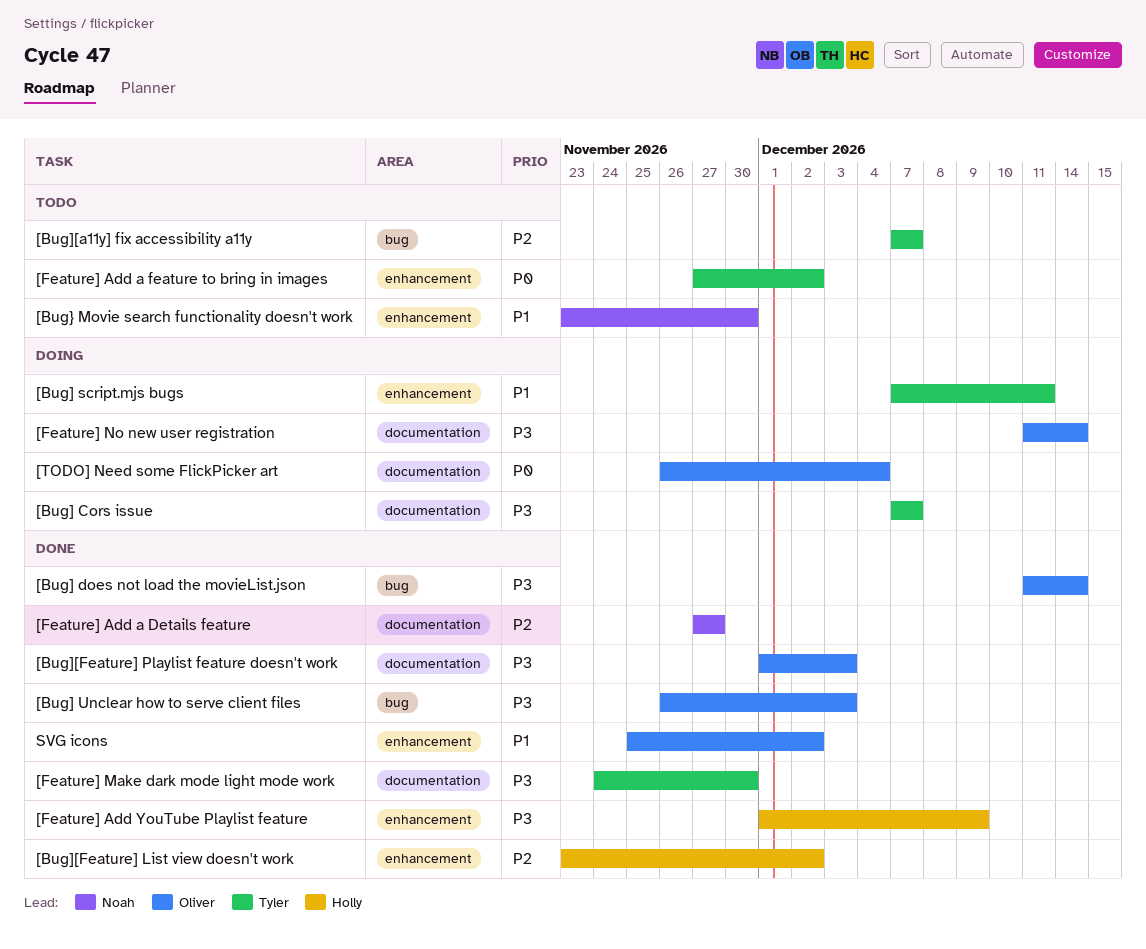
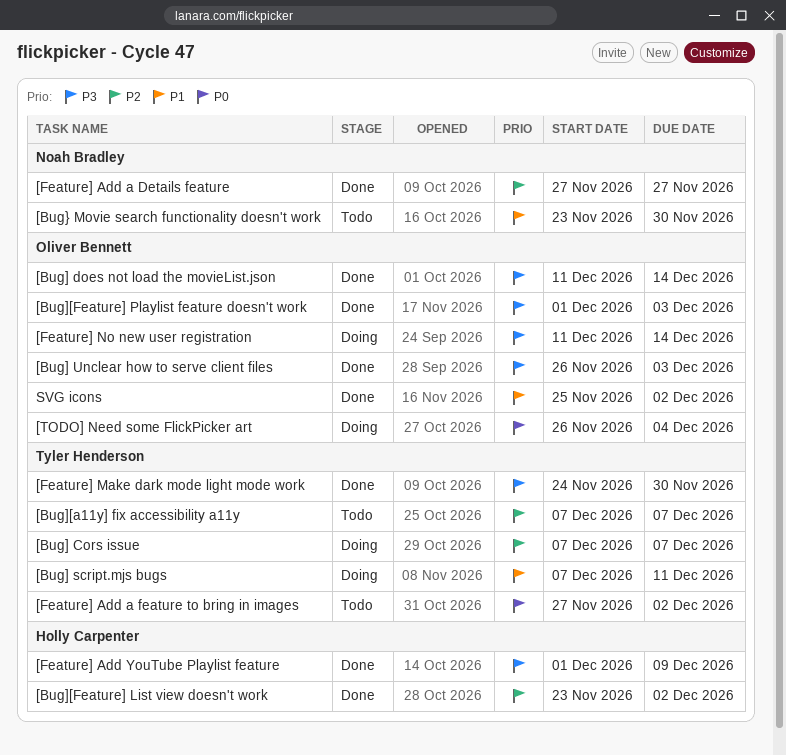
[Bug] Cors issue, priority: P3 -> P2

